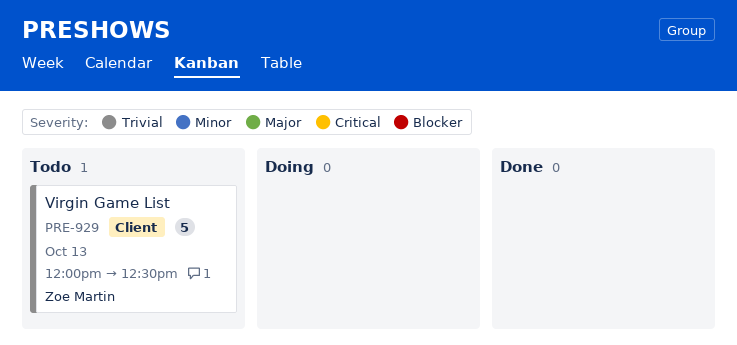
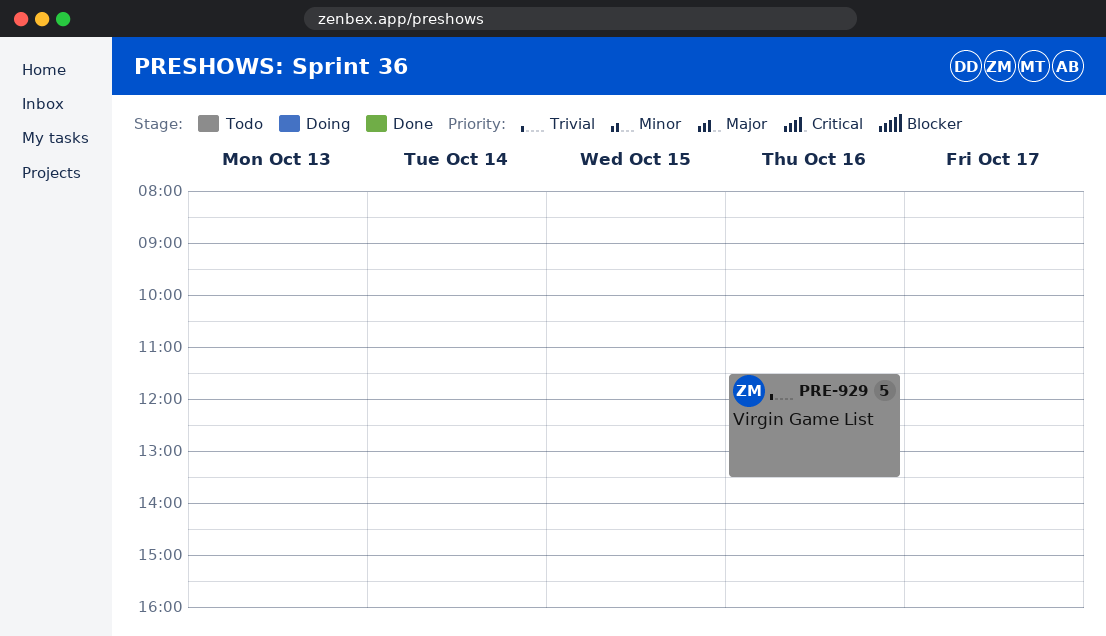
PRE-929, day: Oct 13 -> Oct 16
PRE-929, begins: 12:00 -> 11:30
PRE-929, ends: 12:30 -> 13:30

